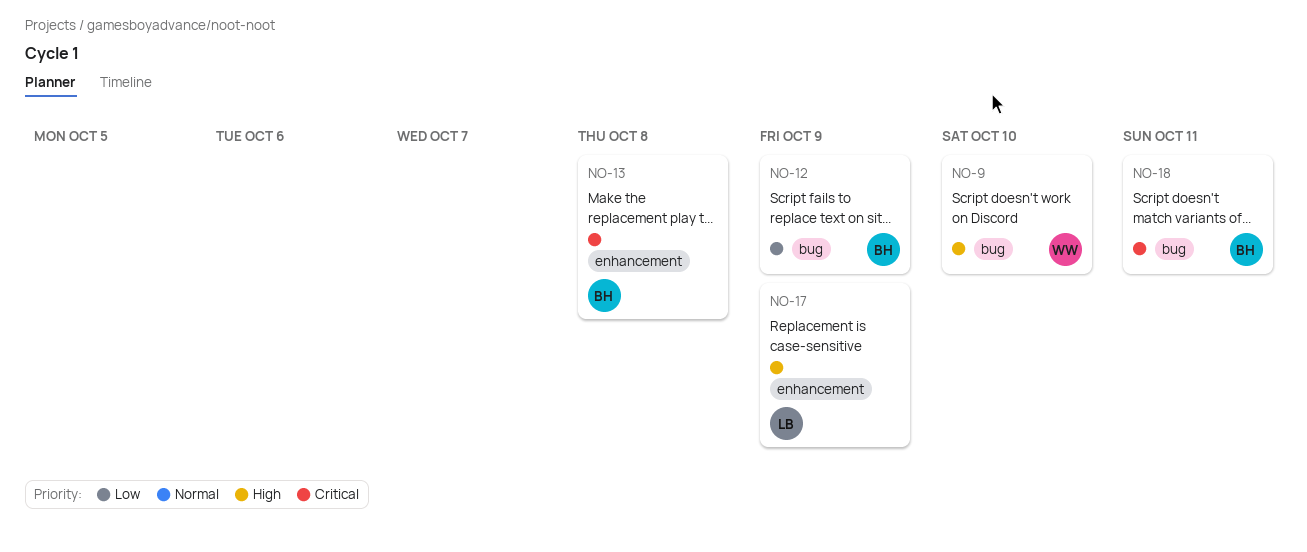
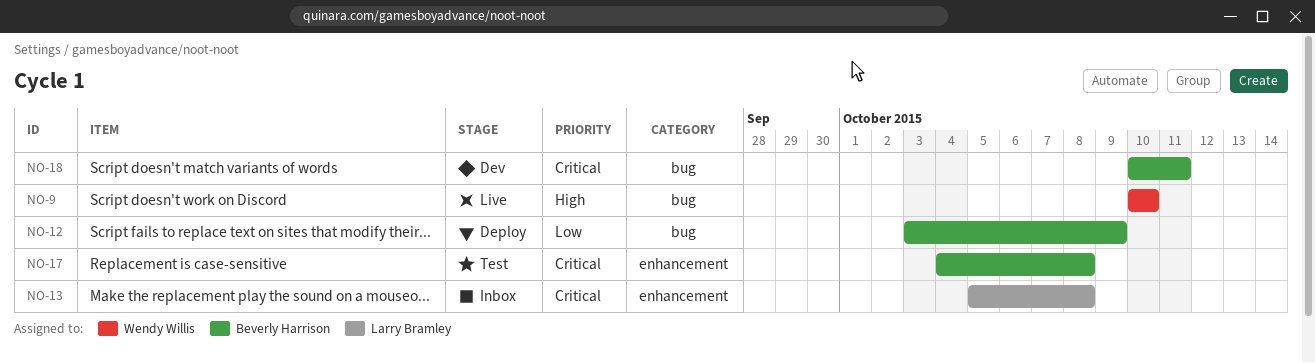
NO-13, owner: Beverly Harrison -> Larry Bramley
NO-17, owner: Larry Bramley -> Beverly Harrison
NO-17, priority: High -> Critical
NO-17, due: Oct 9 -> Oct 8

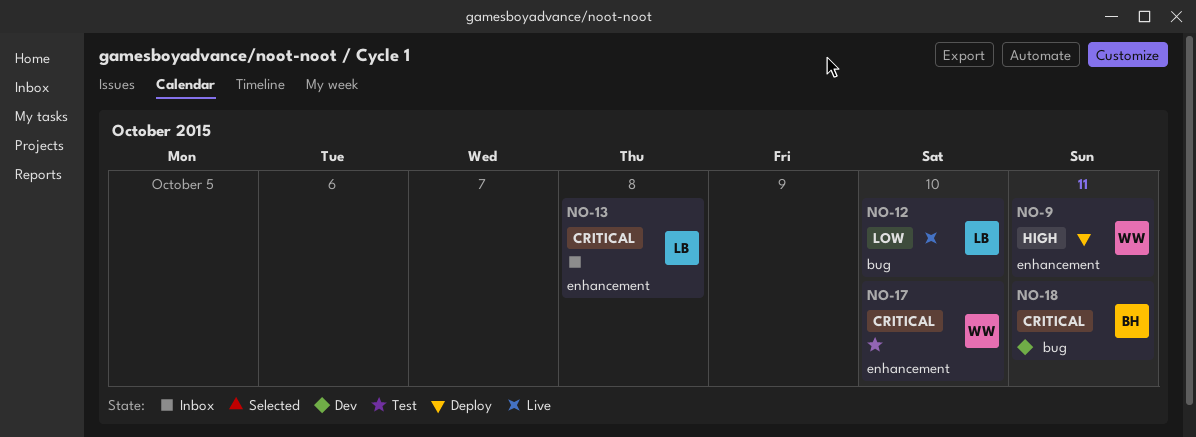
NO-9, status: Live -> Deploy
NO-9, label: bug -> enhancement
NO-9, due: Oct 10 -> Oct 11
NO-12, status: Deploy -> Live
NO-12, owner: Beverly Harrison -> Larry Bramley
NO-12, due: Oct 9 -> Oct 10
NO-17, owner: Beverly Harrison -> Wendy Willis
NO-17, due: Oct 8 -> Oct 10

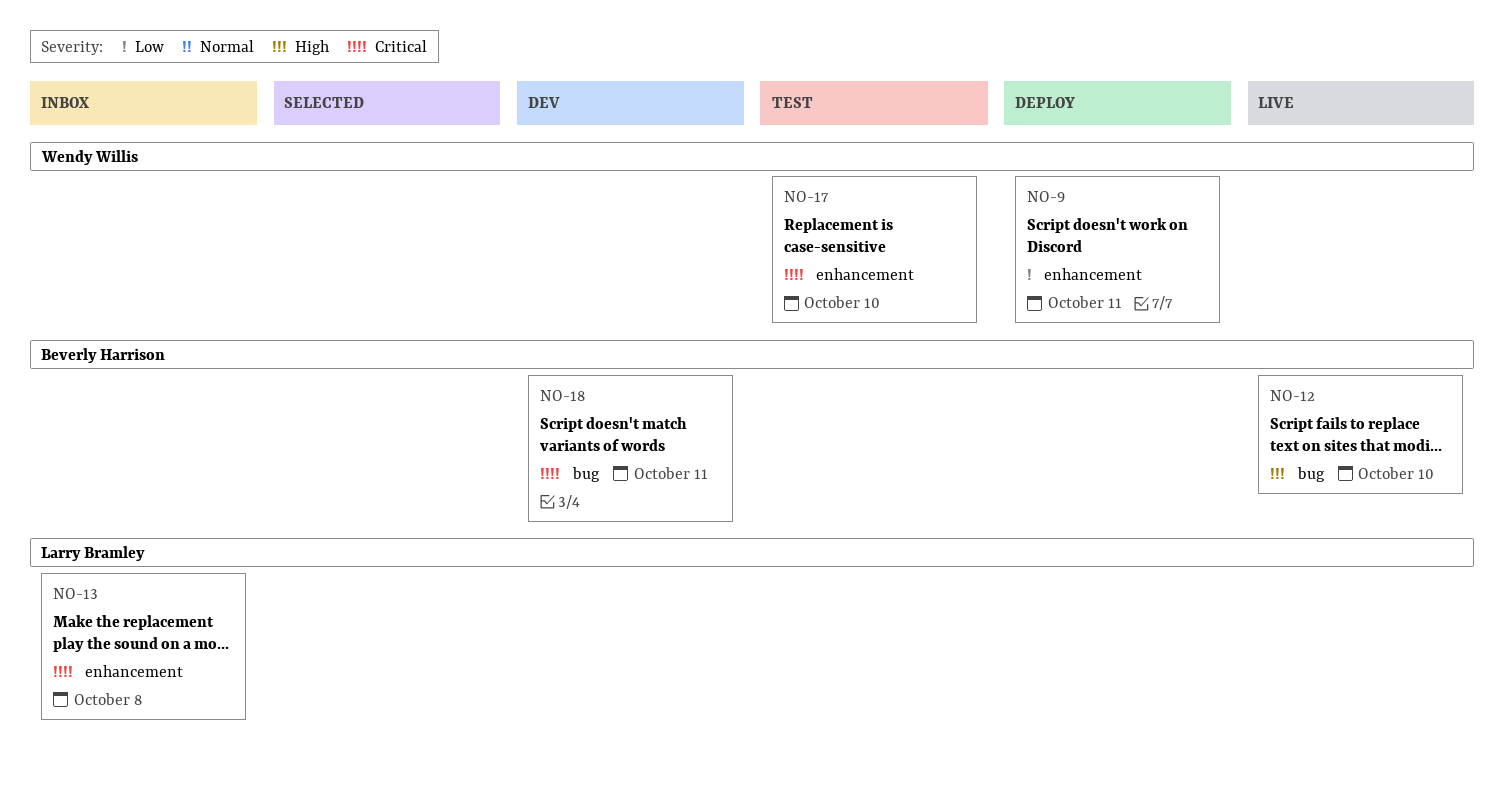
NO-9, priority: High -> Low
NO-12, owner: Larry Bramley -> Beverly Harrison
NO-12, priority: Low -> High

